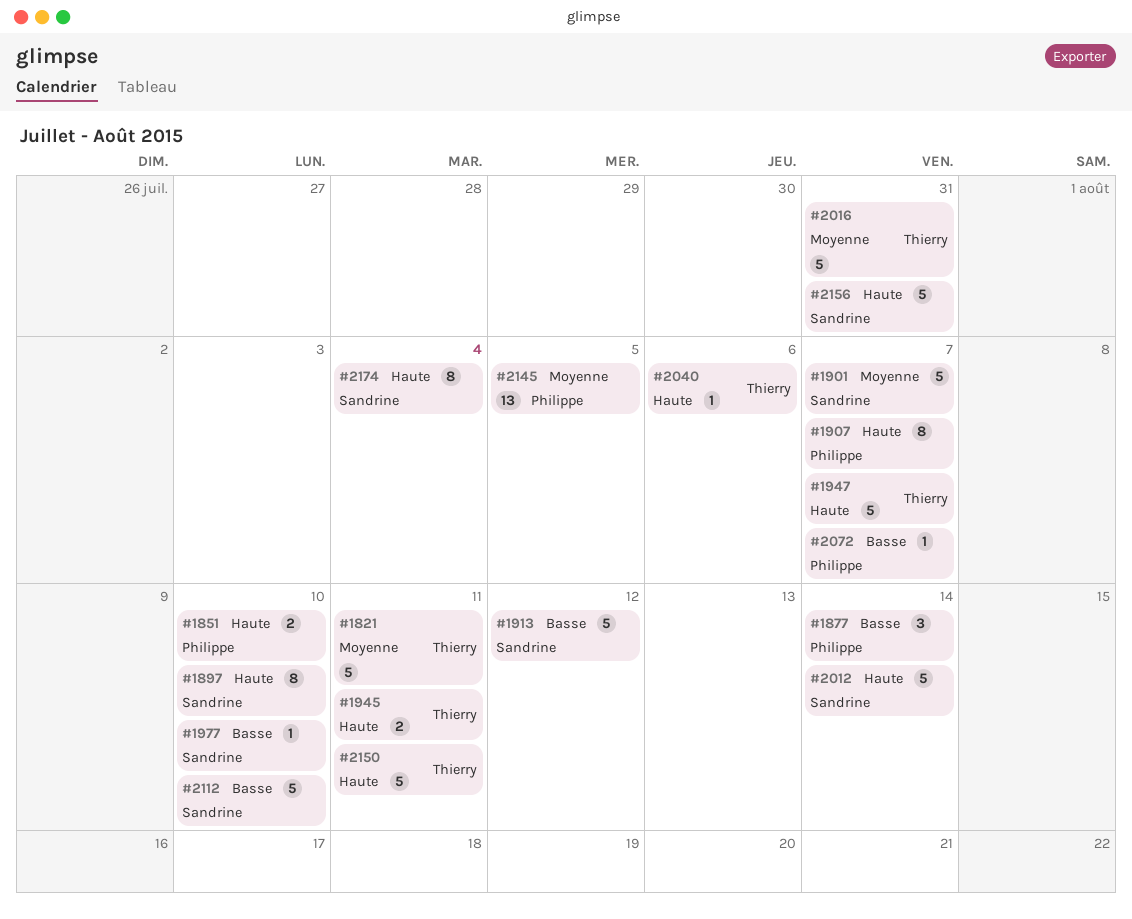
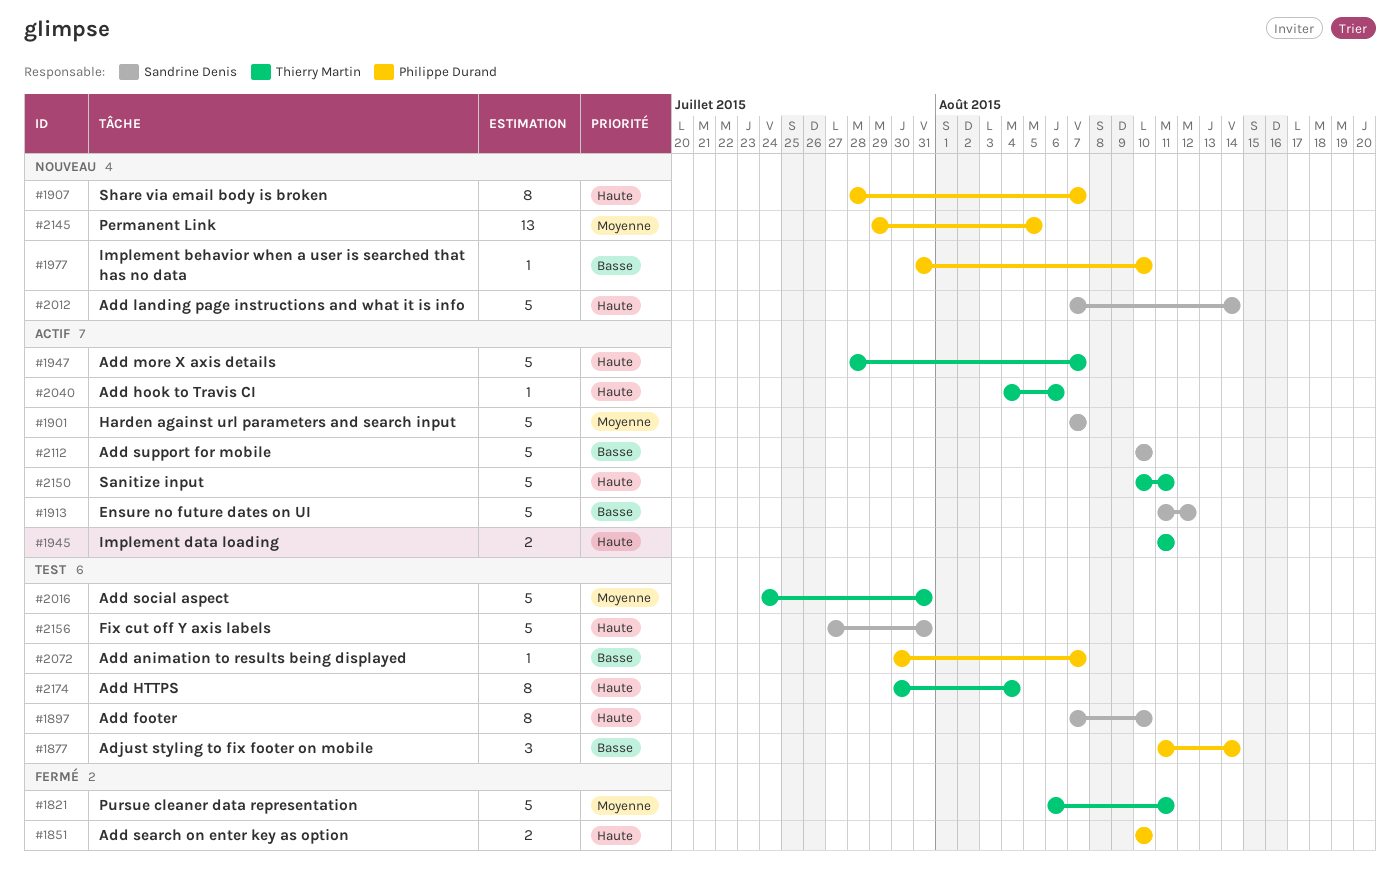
#1977, owner: Sandrine Denis -> Philippe Durand
#2174, owner: Sandrine Denis -> Thierry Martin

